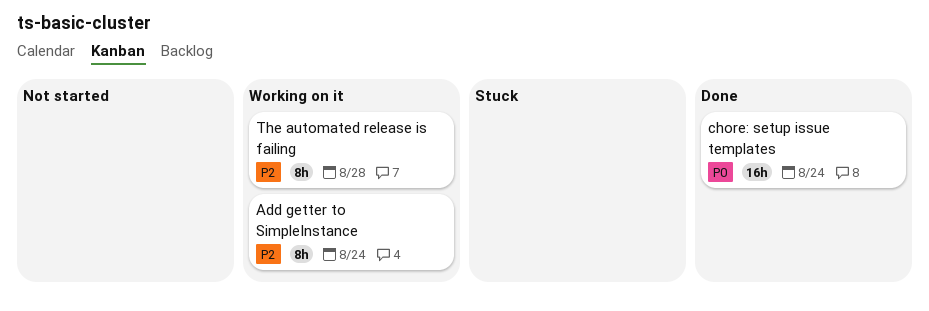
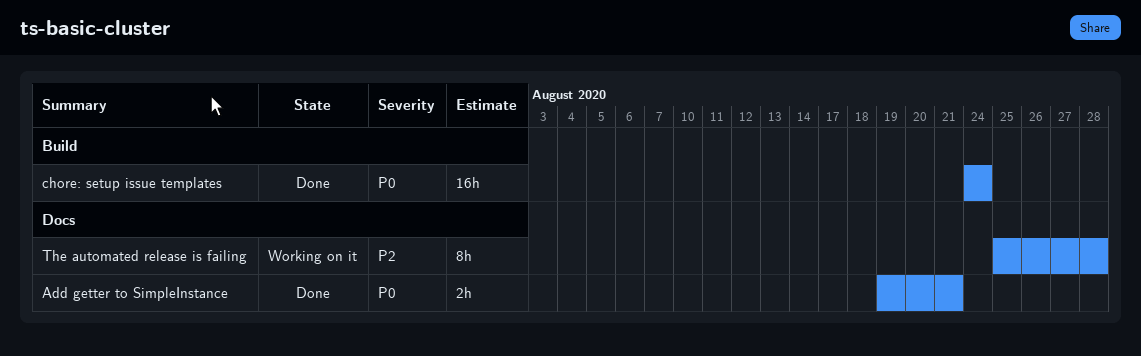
Add getter to SimpleInstance, status: Working on it -> Done
Add getter to SimpleInstance, priority: P2 -> P0
Add getter to SimpleInstance, estimate: 8h -> 2h
Add getter to SimpleInstance, due: Aug 24 -> Aug 21

